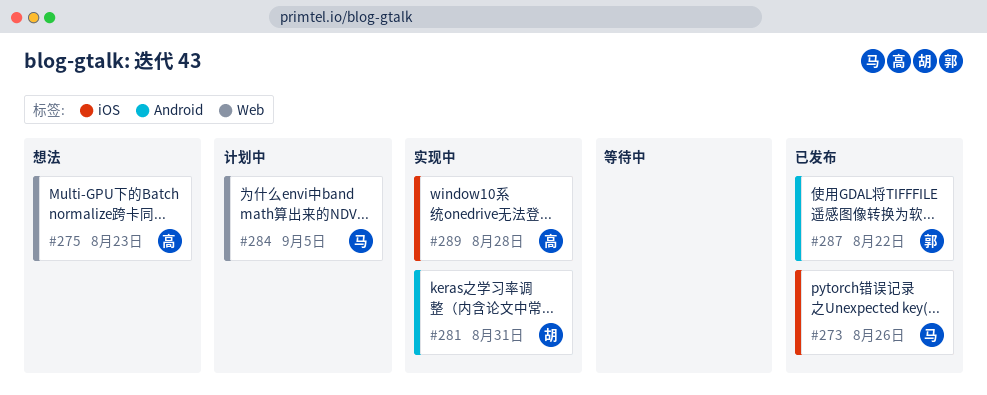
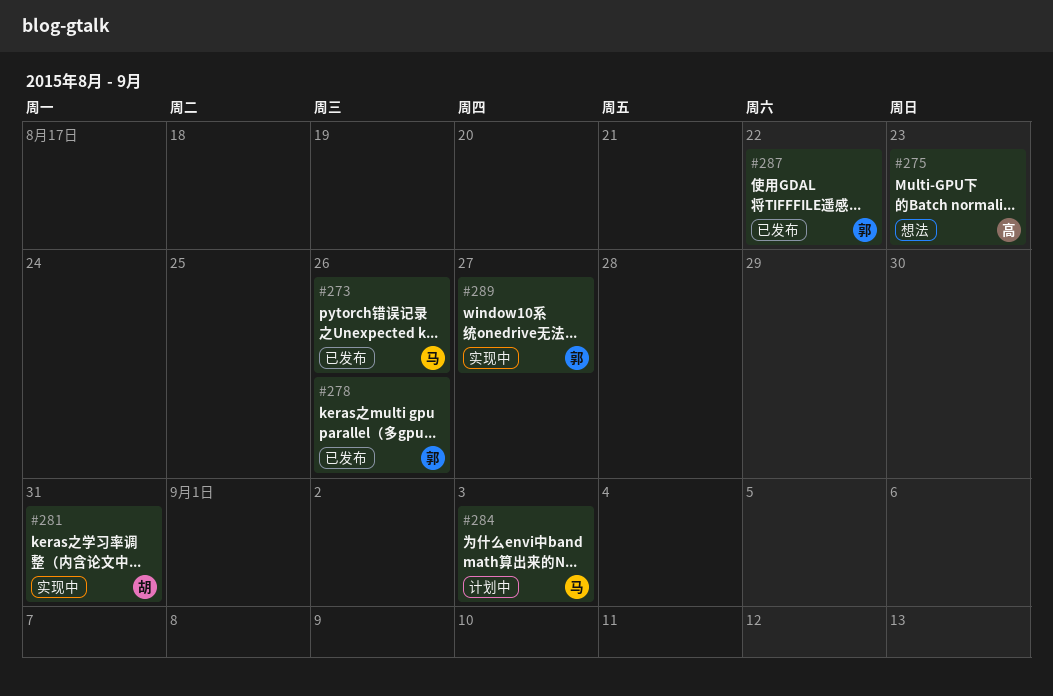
#278: none -> present
#284, due: Sep 5 -> Sep 3
#289, owner: 高 -> 郭
#289, due: Aug 28 -> Aug 27

